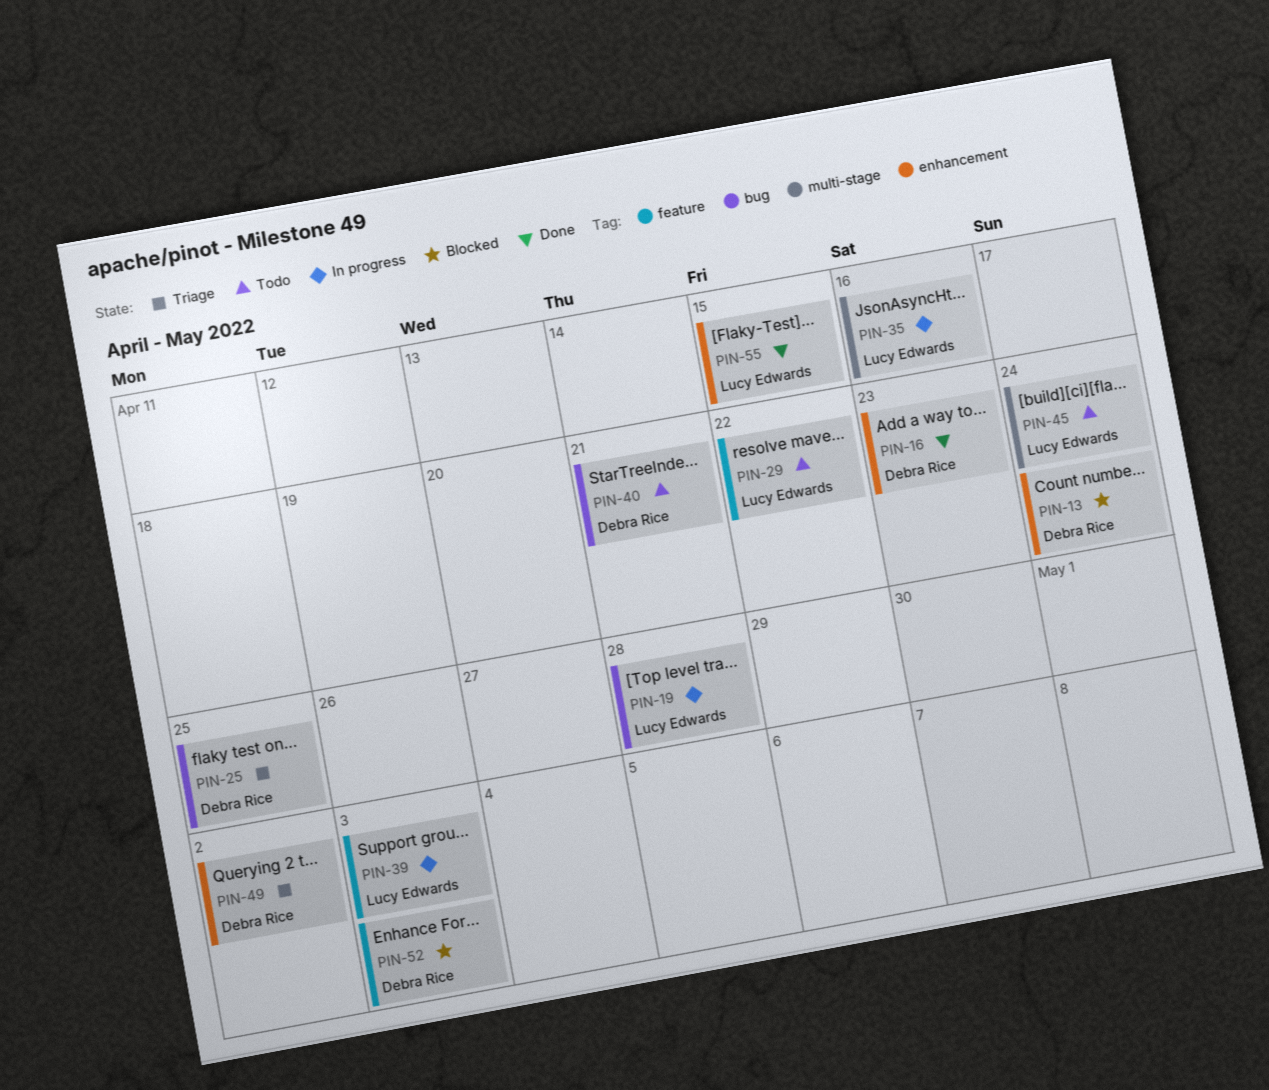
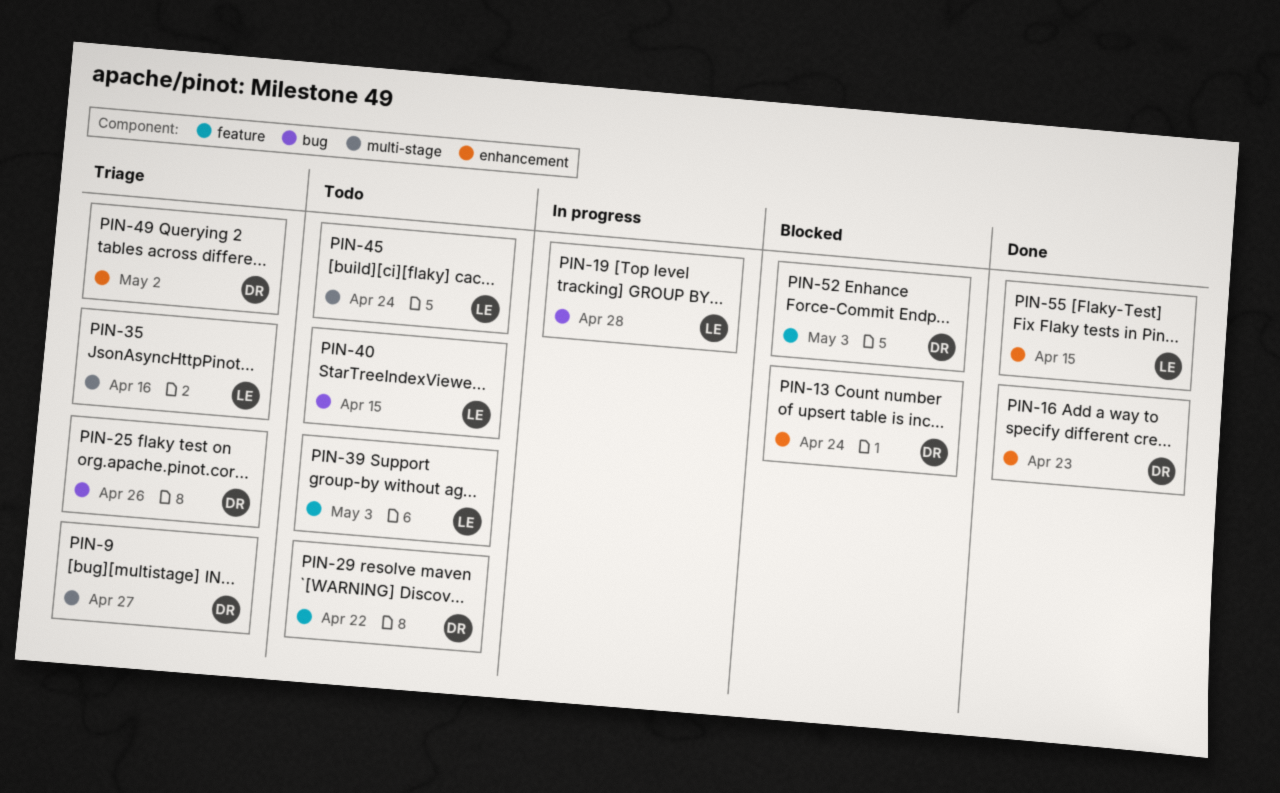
PIN-9: none -> present
PIN-25, due: Apr 25 -> Apr 26
PIN-29, owner: Lucy Edwards -> Debra Rice
PIN-35, status: In progress -> Triage
PIN-39, status: In progress -> Todo
PIN-40, owner: Debra Rice -> Lucy Edwards
PIN-40, due: Apr 21 -> Apr 15

